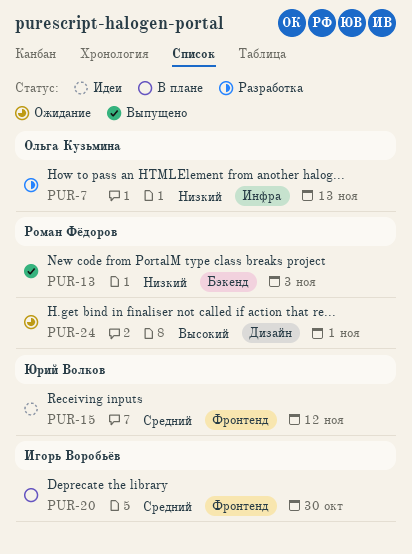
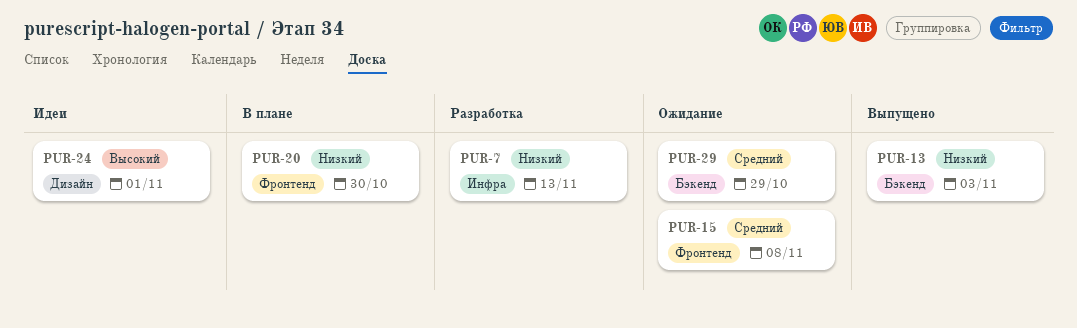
PUR-15, status: Идеи -> Ожидание
PUR-15, due: Nov 12 -> Nov 8
PUR-20, priority: Средний -> Низкий
PUR-24, status: Ожидание -> Идеи
PUR-29: none -> present

